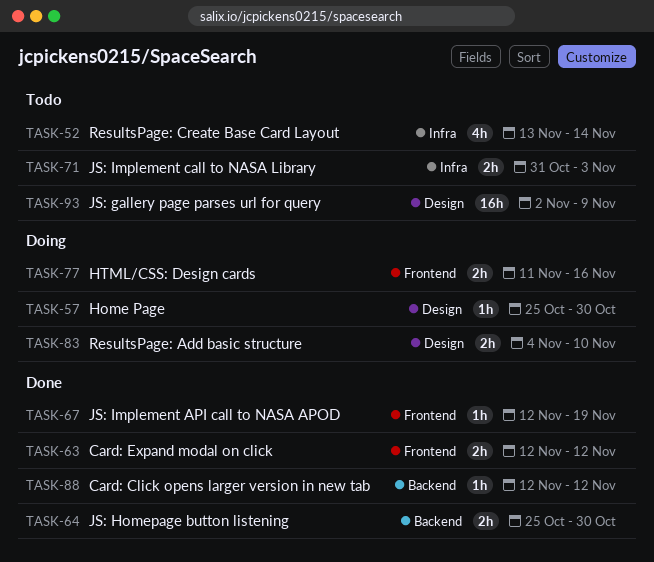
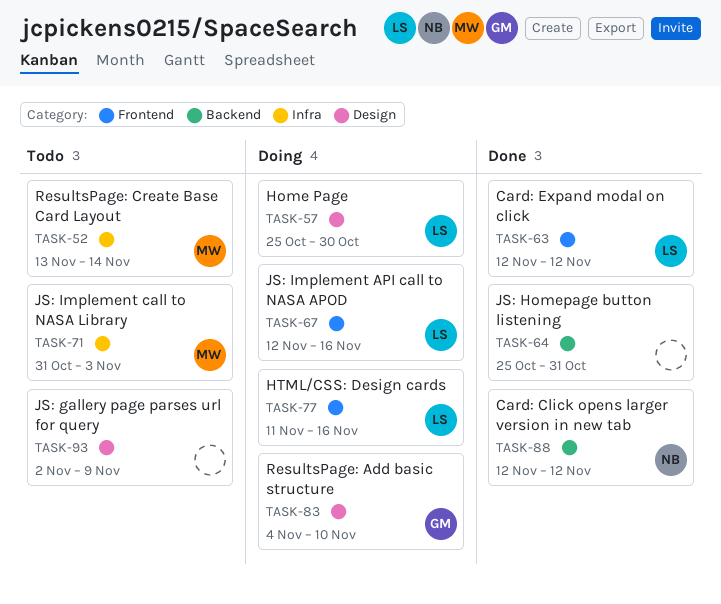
TASK-64, due: Oct 30 -> Oct 31
TASK-67, status: Done -> Doing
TASK-67, due: Nov 19 -> Nov 16

